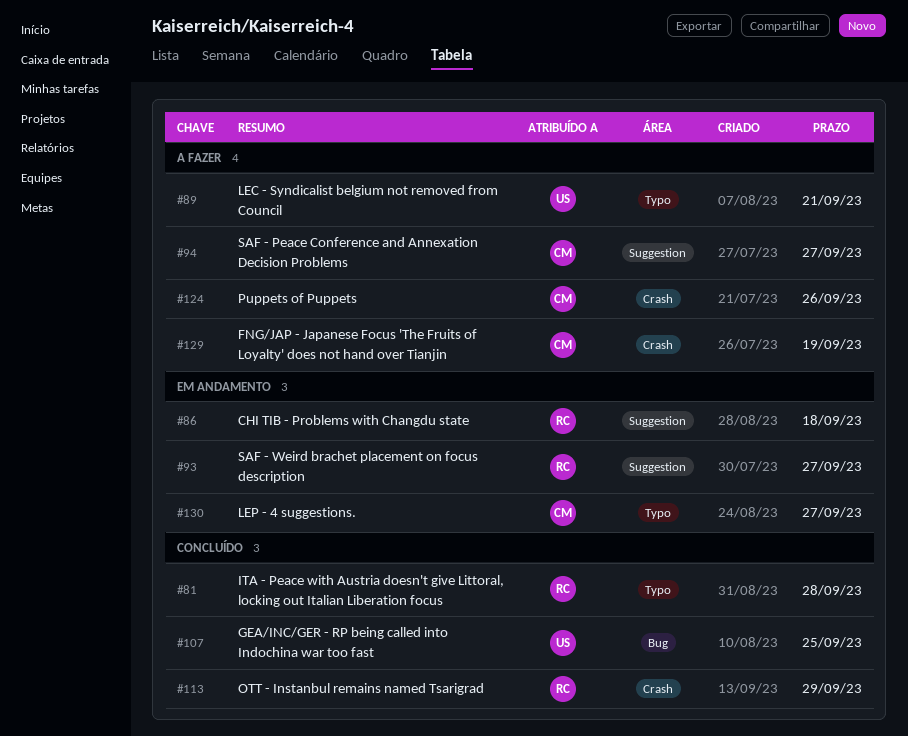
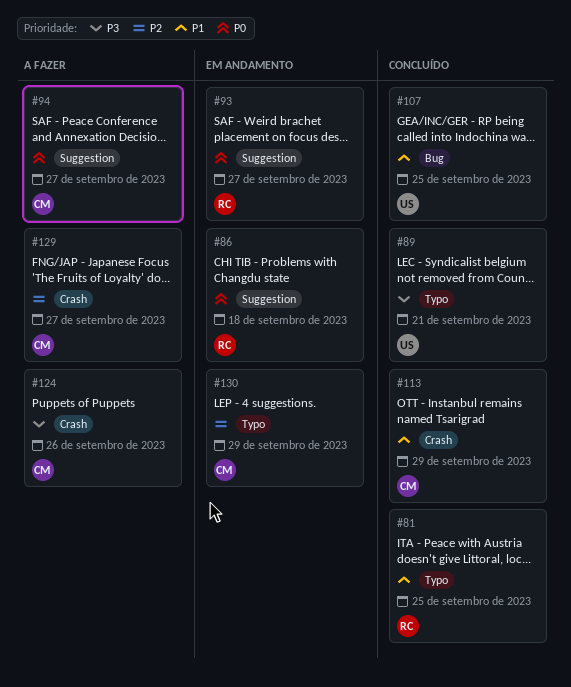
#81, due: Sep 28 -> Sep 25
#89, status: A fazer -> Concluído
#113, owner: RC -> CM
#129, due: Sep 19 -> Sep 27
#130, due: Sep 27 -> Sep 29

